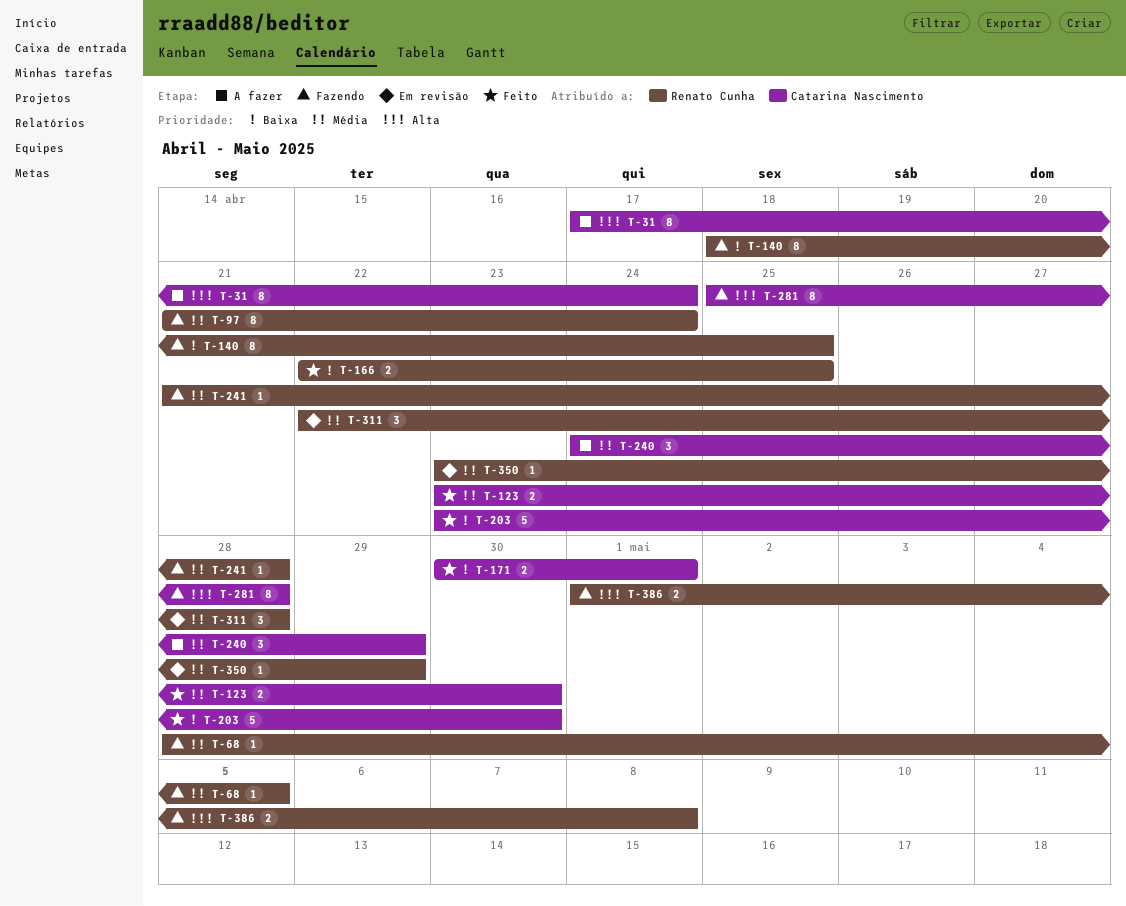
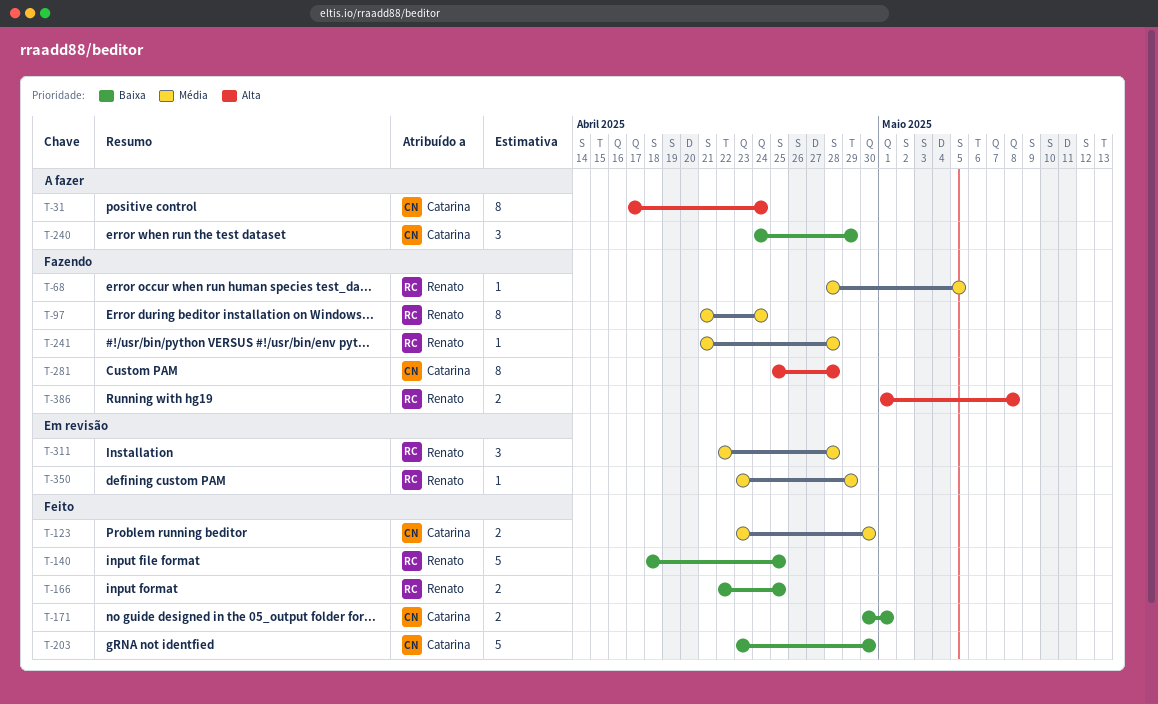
T-140, status: Fazendo -> Feito
T-140, estimate: 8 -> 5
T-240, priority: Média -> Baixa

